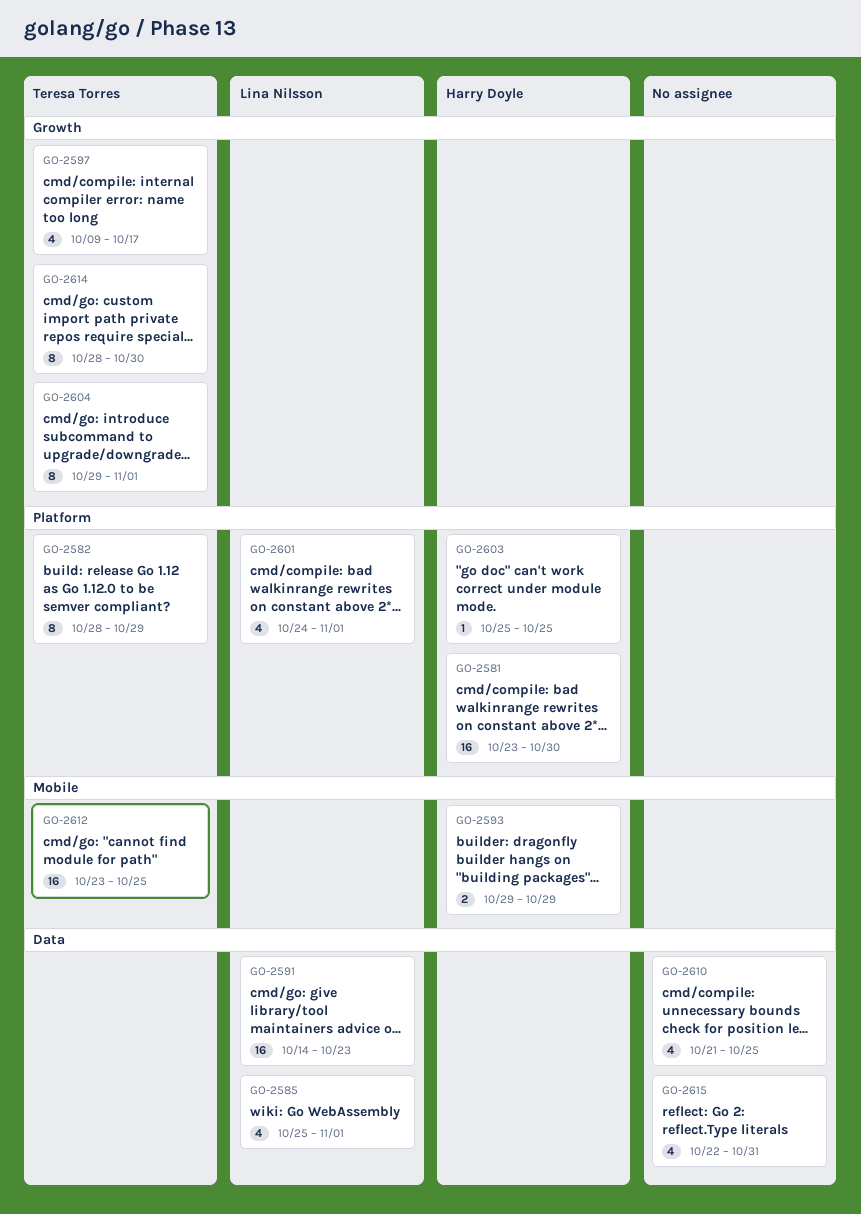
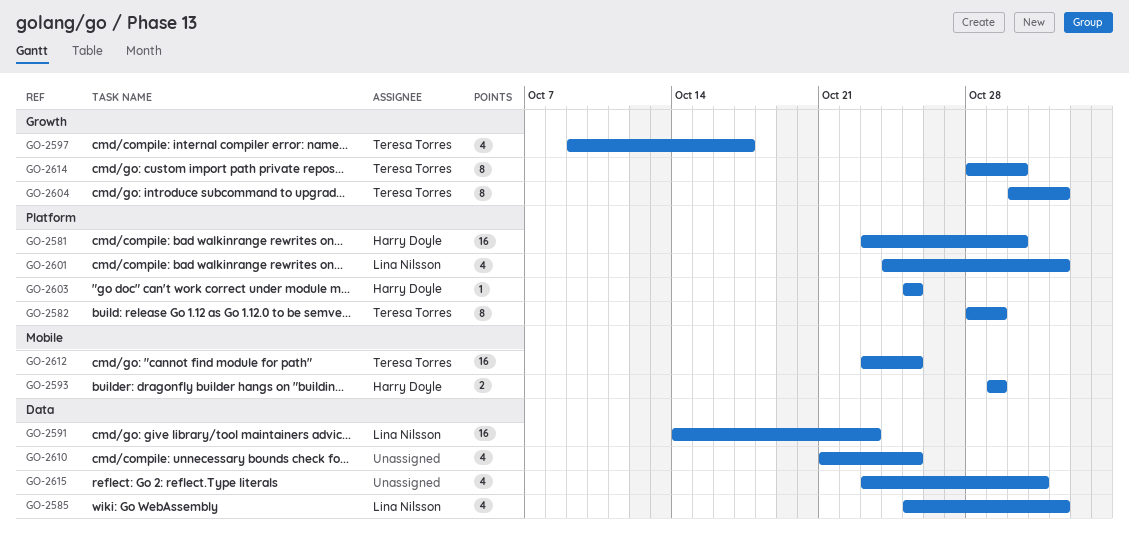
GO-2604, start: Oct 29 -> Oct 30
GO-2615, start: Oct 22 -> Oct 23

